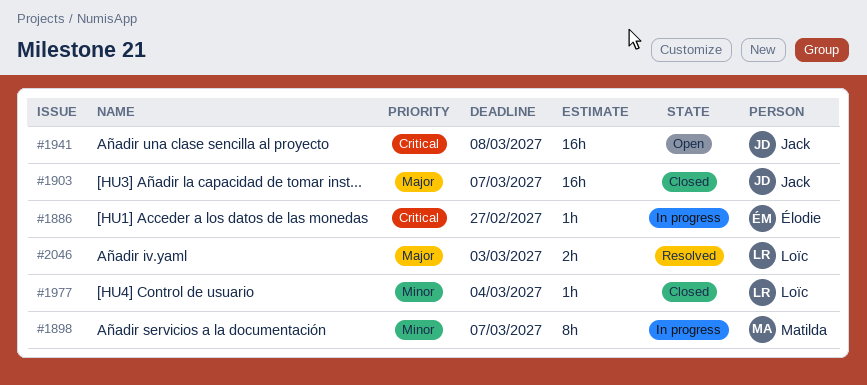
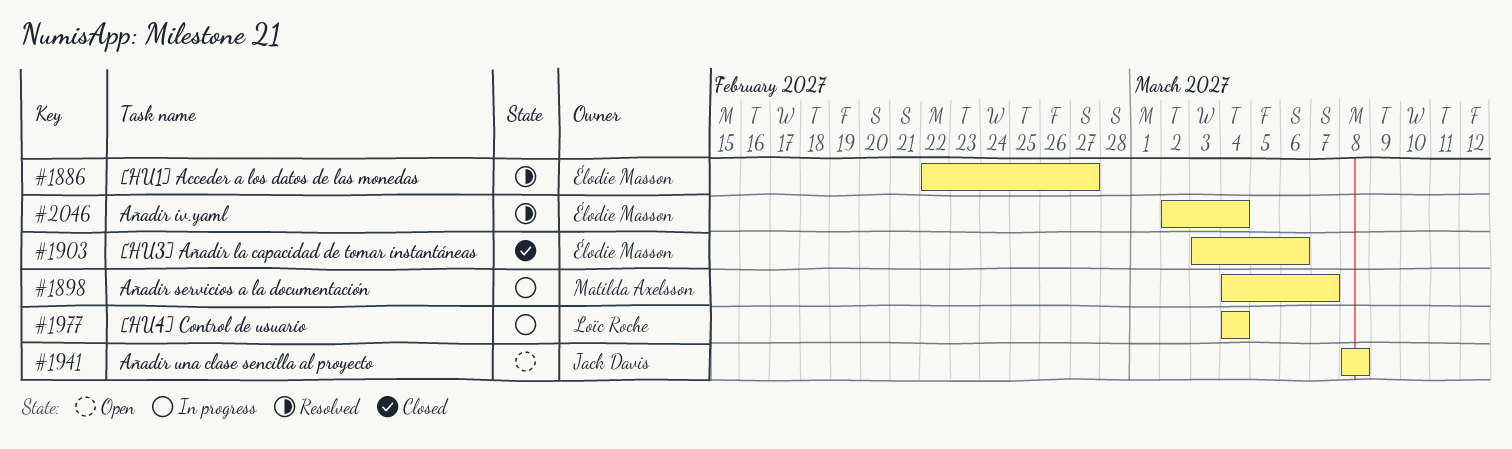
#1886, status: In progress -> Resolved
#1903, owner: Jack Davis -> Élodie Masson
#1903, due: Mar 7 -> Mar 6
#1977, status: Closed -> In progress
#2046, owner: Loïc Roche -> Élodie Masson
#2046, due: Mar 3 -> Mar 4

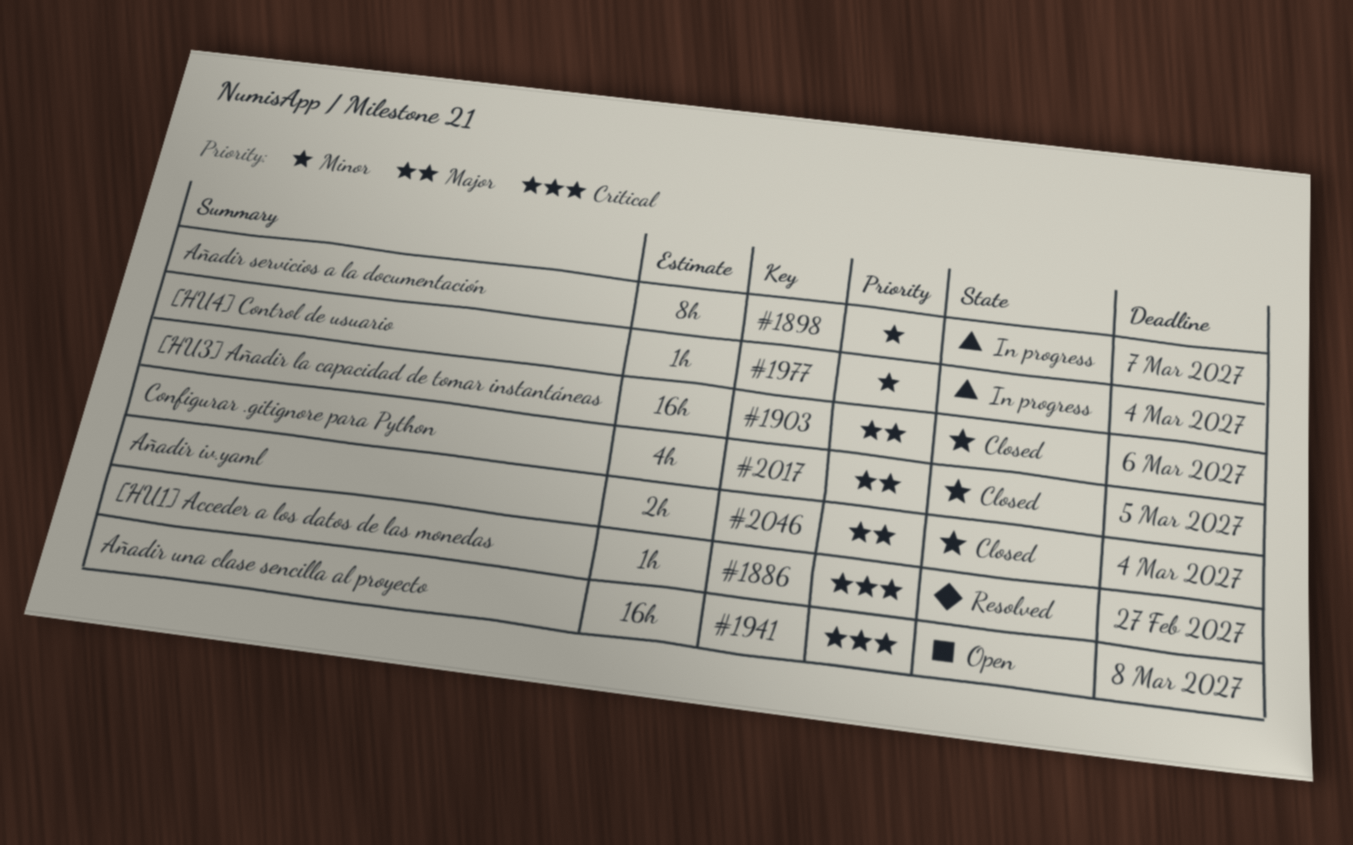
#2017: none -> present
#2046, status: Resolved -> Closed

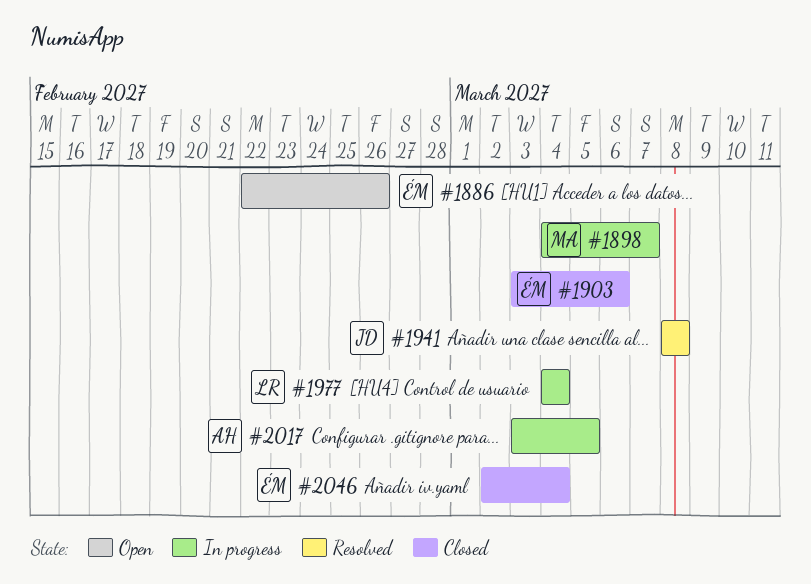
#1886, status: Resolved -> Open
#1886, due: Feb 27 -> Feb 26
#1941, status: Open -> Resolved
#2017, status: Closed -> In progress

